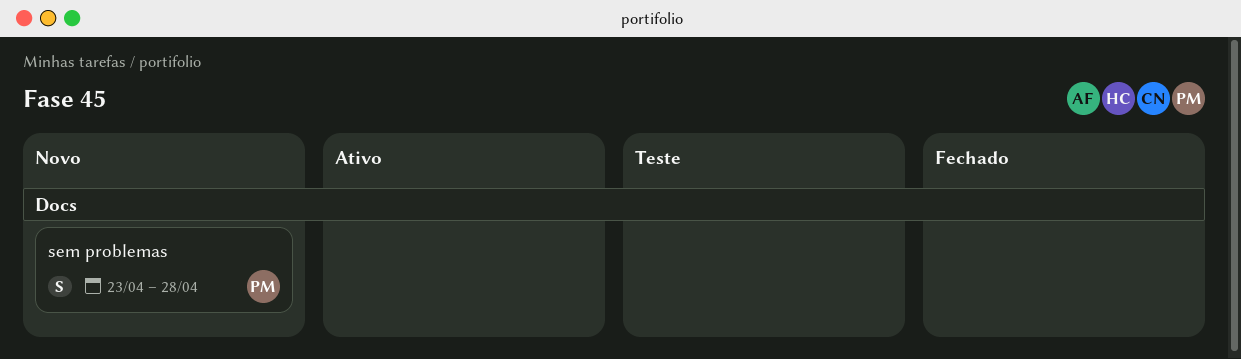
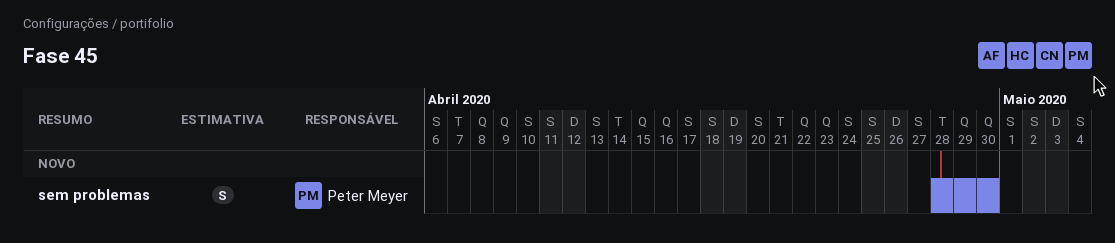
sem problemas, start: Apr 23 -> Apr 28
sem problemas, due: Apr 28 -> Apr 30

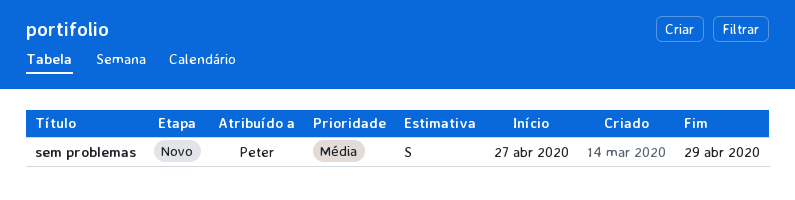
sem problemas, start: Apr 28 -> Apr 27
sem problemas, due: Apr 30 -> Apr 29

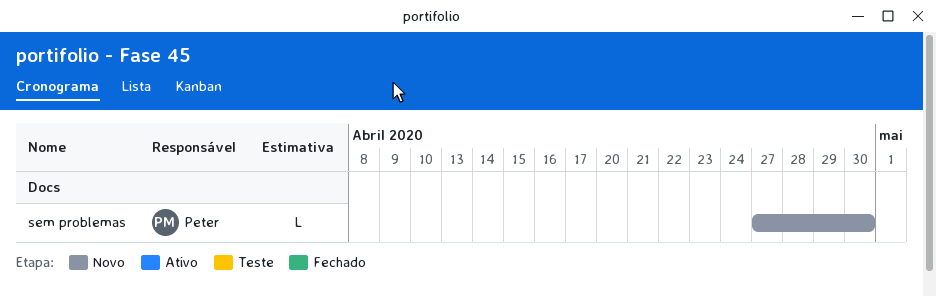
sem problemas, estimate: S -> L
sem problemas, due: Apr 29 -> Apr 30

